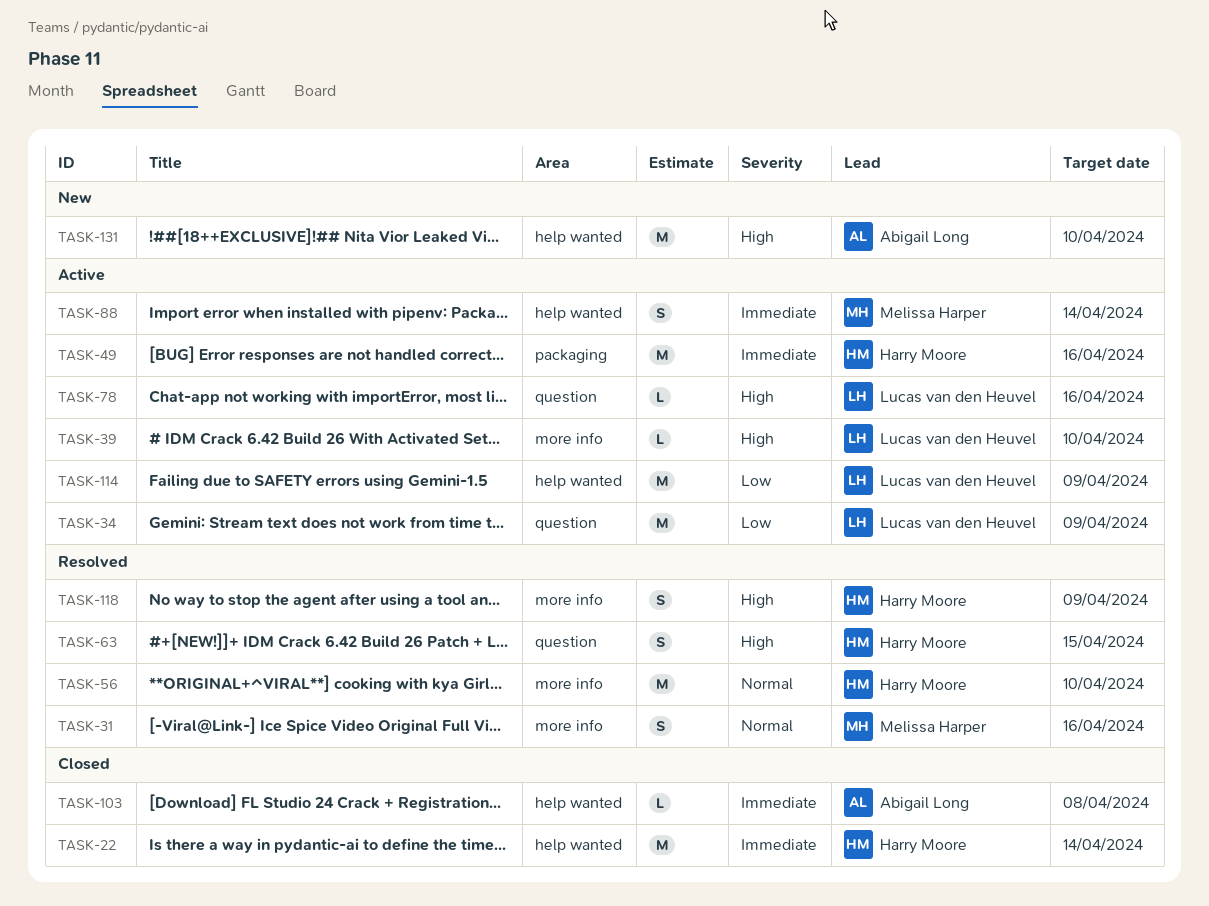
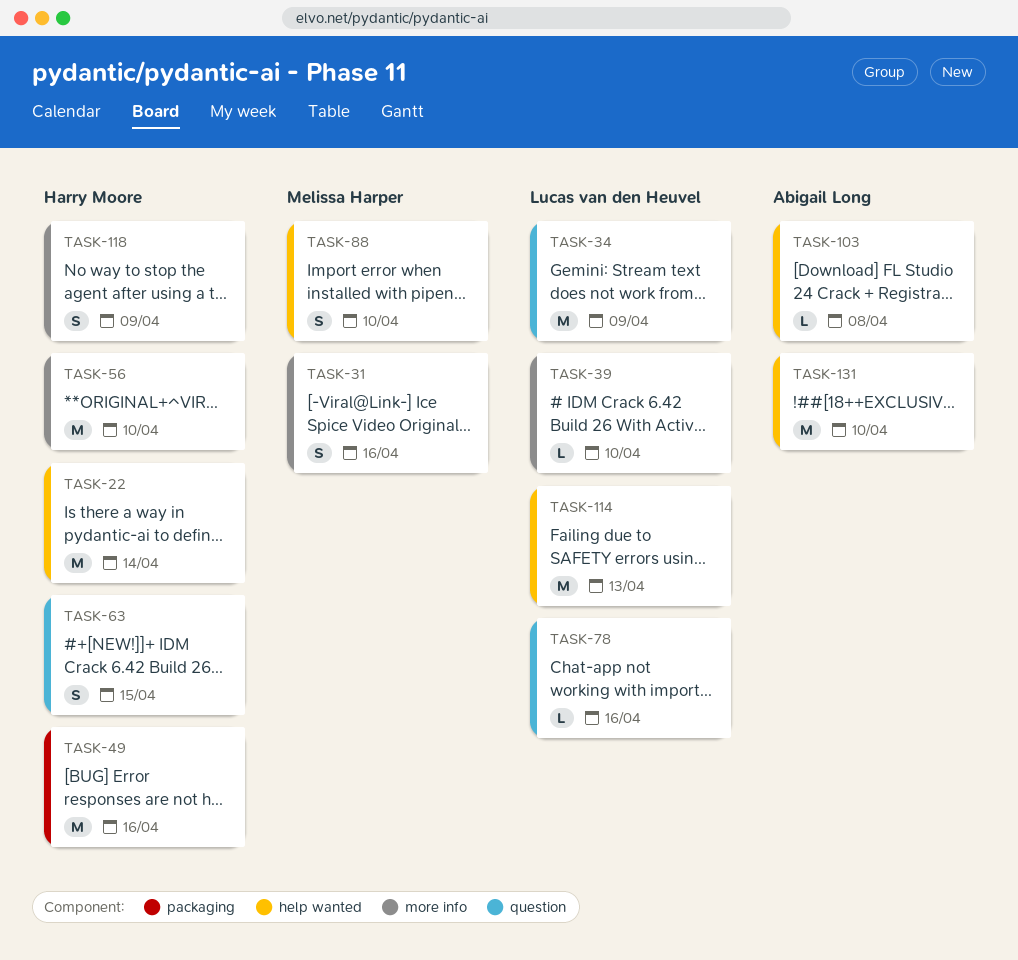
TASK-88, due: Apr 14 -> Apr 10
TASK-114, due: Apr 9 -> Apr 13

